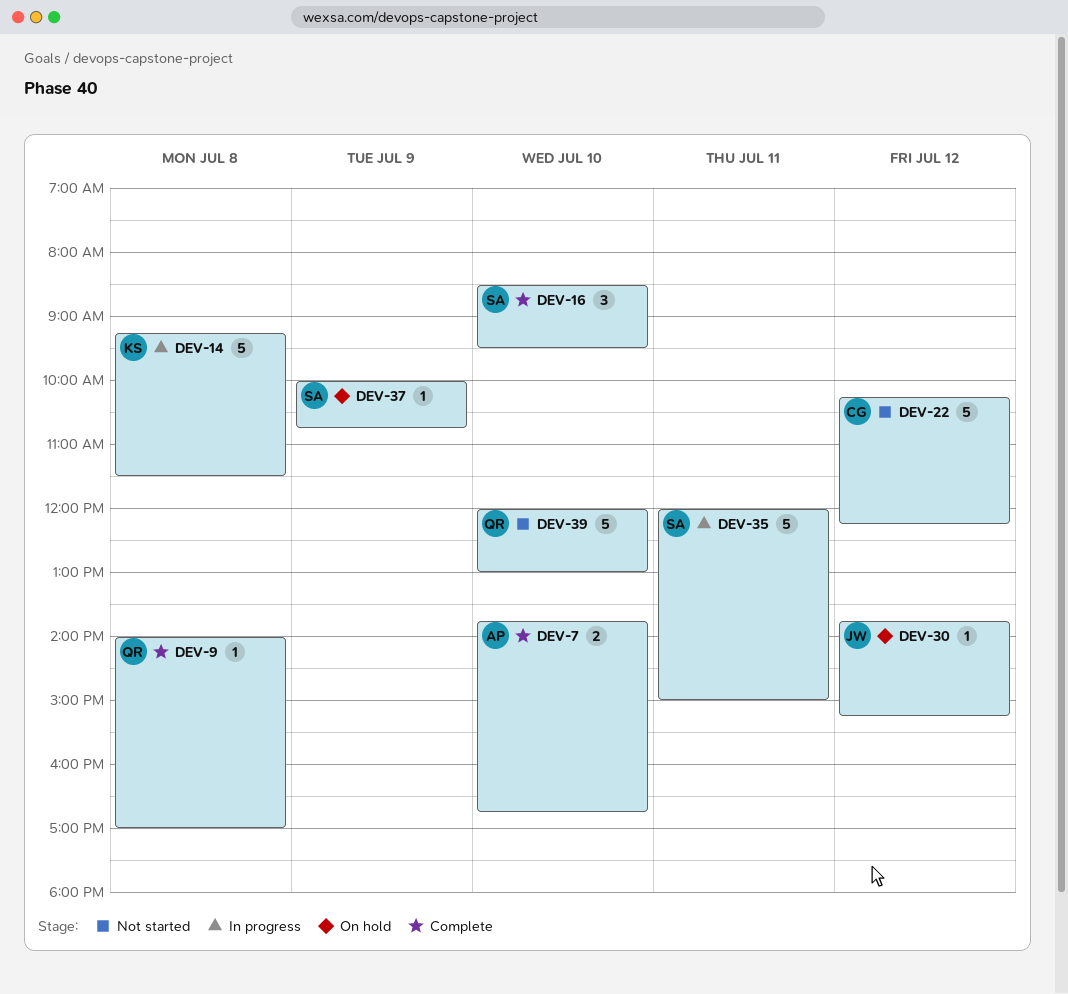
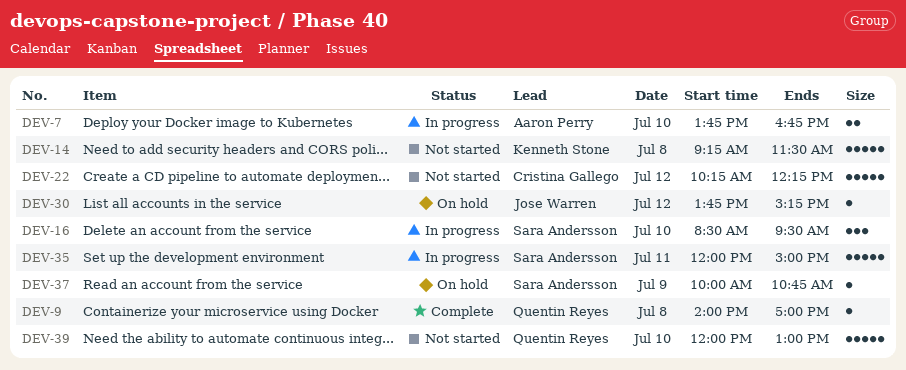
DEV-7, status: Complete -> In progress
DEV-14, status: In progress -> Not started
DEV-16, status: Complete -> In progress

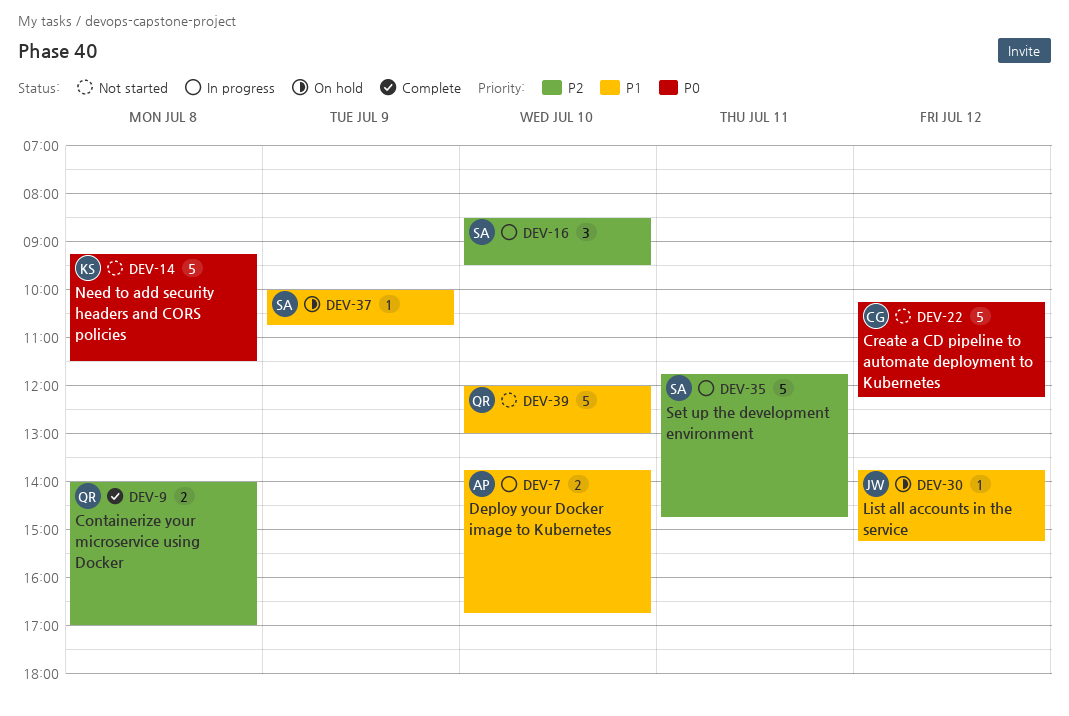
DEV-9, estimate: 1 -> 2
DEV-35, begins: 12:00 -> 11:45
DEV-35, ends: 15:00 -> 14:45

